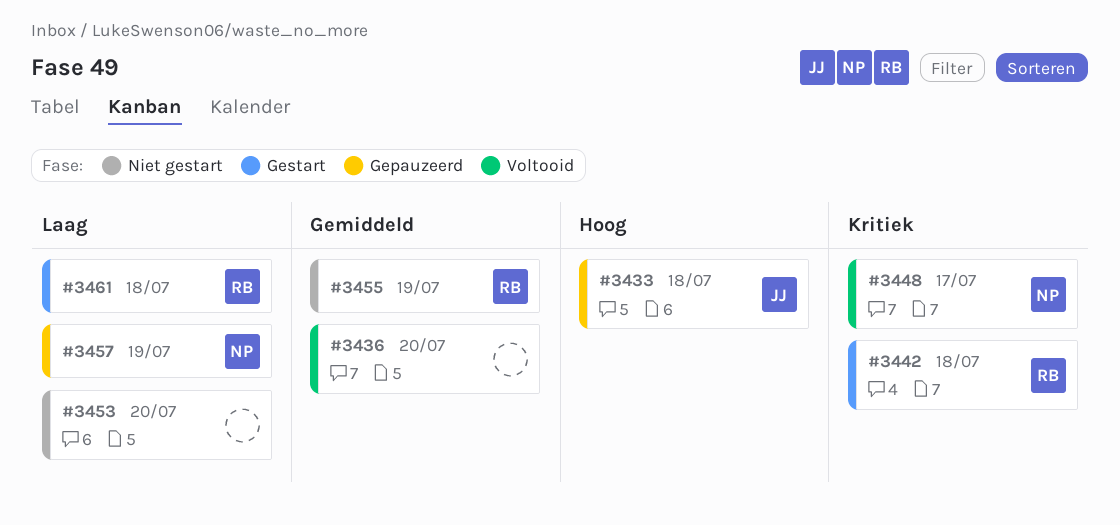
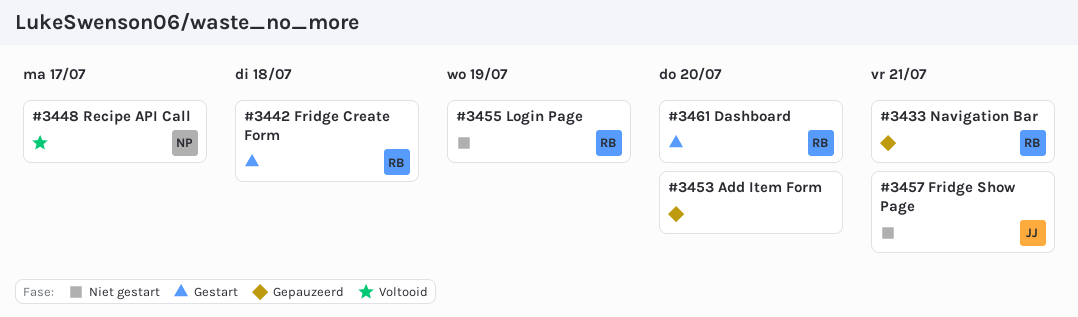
#3433, owner: JJ -> RB
#3433, due: Jul 18 -> Jul 21
#3436: present -> none
#3453, status: Niet gestart -> Gepauzeerd
#3457, status: Gepauzeerd -> Niet gestart
#3457, owner: NP -> JJ
#3457, due: Jul 19 -> Jul 21
#3461, due: Jul 18 -> Jul 20

